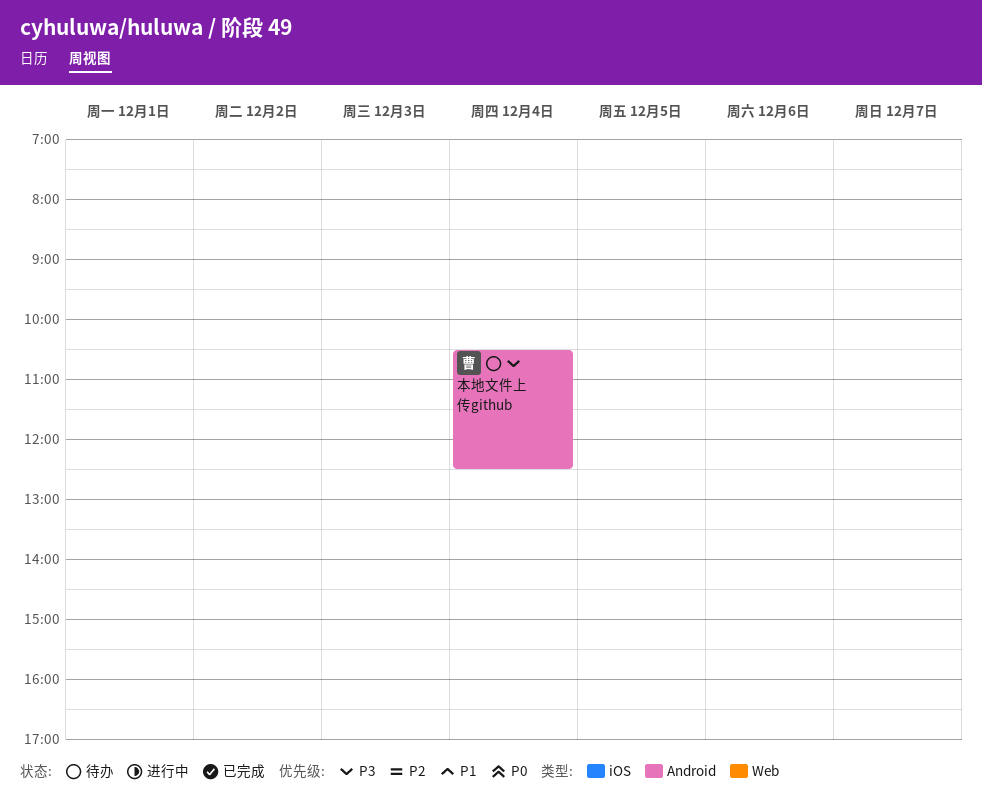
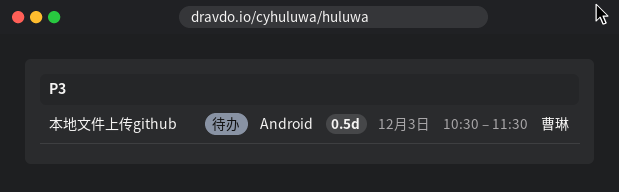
本地文件上传github, day: Dec 4 -> Dec 3
本地文件上传github, ends: 12:30 -> 11:30

